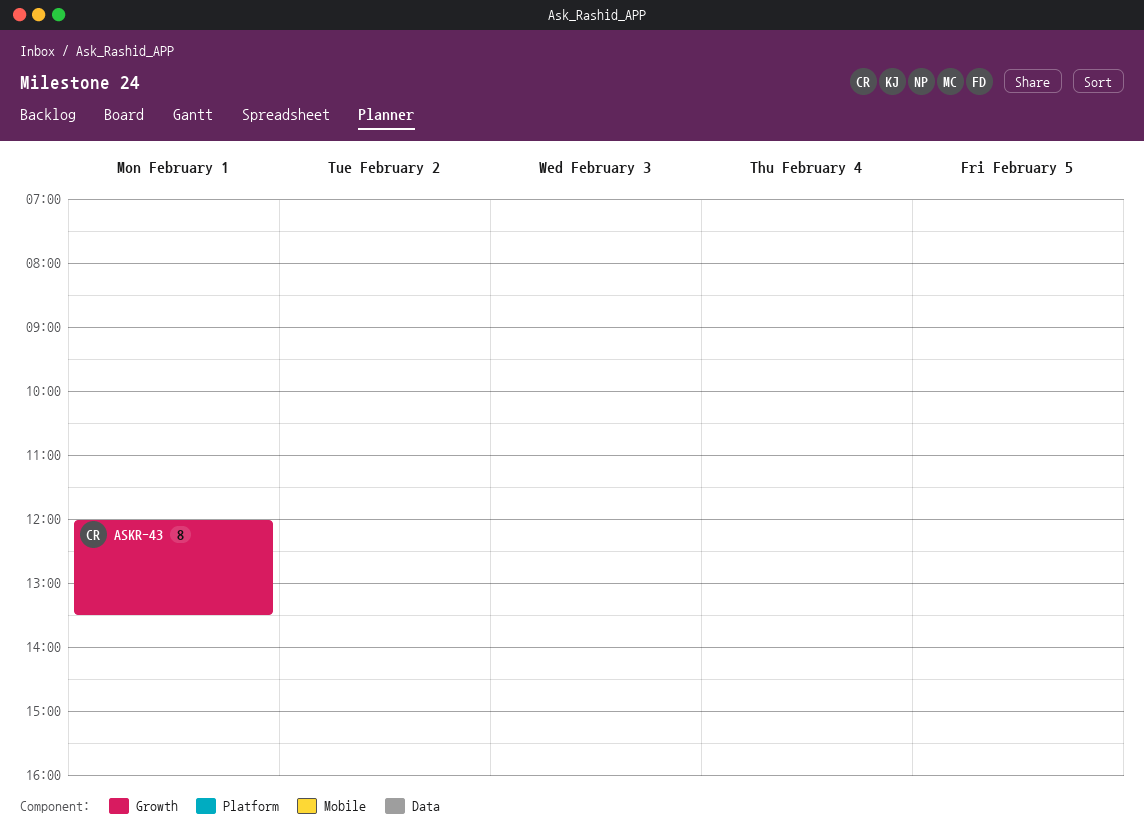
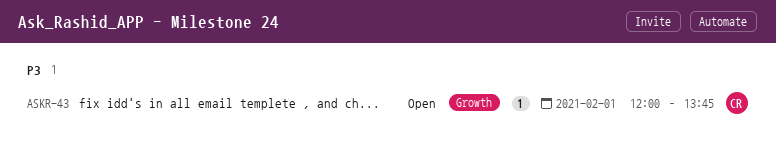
ASKR-43, estimate: 8 -> 1
ASKR-43, ends: 13:30 -> 13:45

